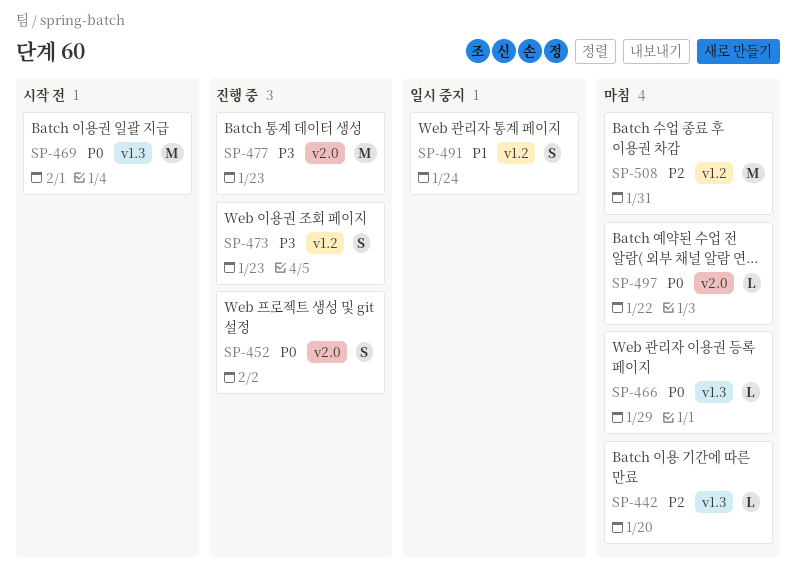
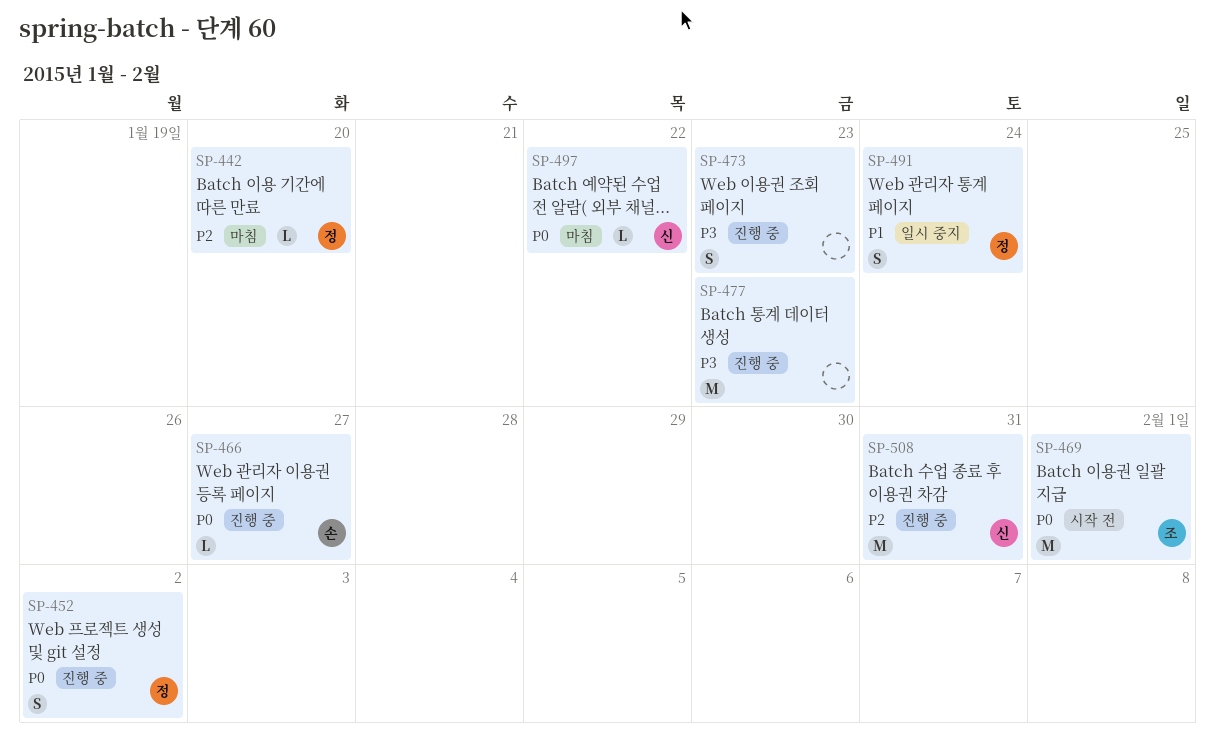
SP-466, status: 마침 -> 진행 중
SP-466, due: Jan 29 -> Jan 27
SP-508, status: 마침 -> 진행 중

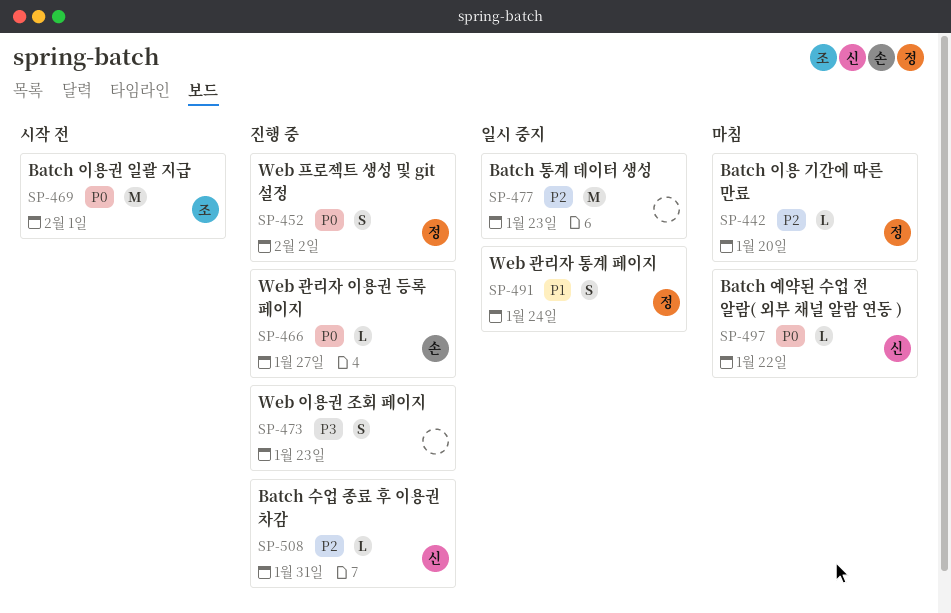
SP-477, status: 진행 중 -> 일시 중지
SP-477, priority: P3 -> P2
SP-508, estimate: M -> L

